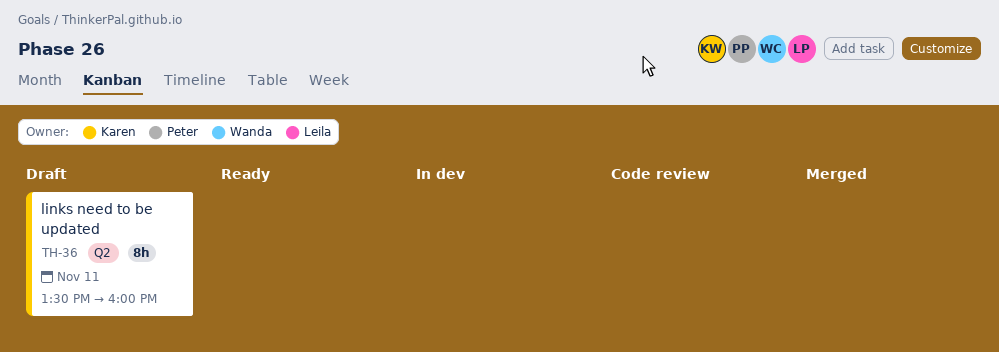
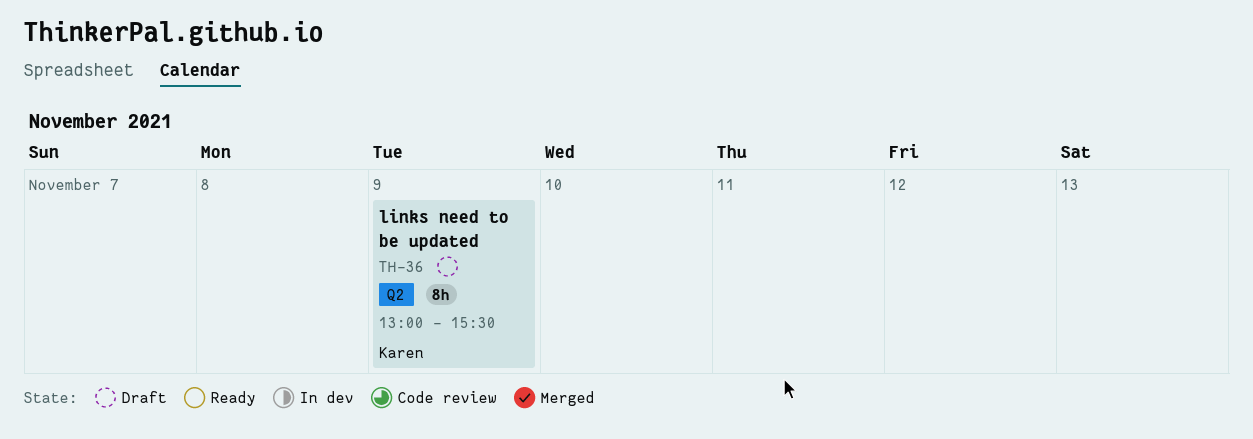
TH-36, day: Nov 11 -> Nov 9
TH-36, begins: 13:30 -> 13:00
TH-36, ends: 16:00 -> 15:30

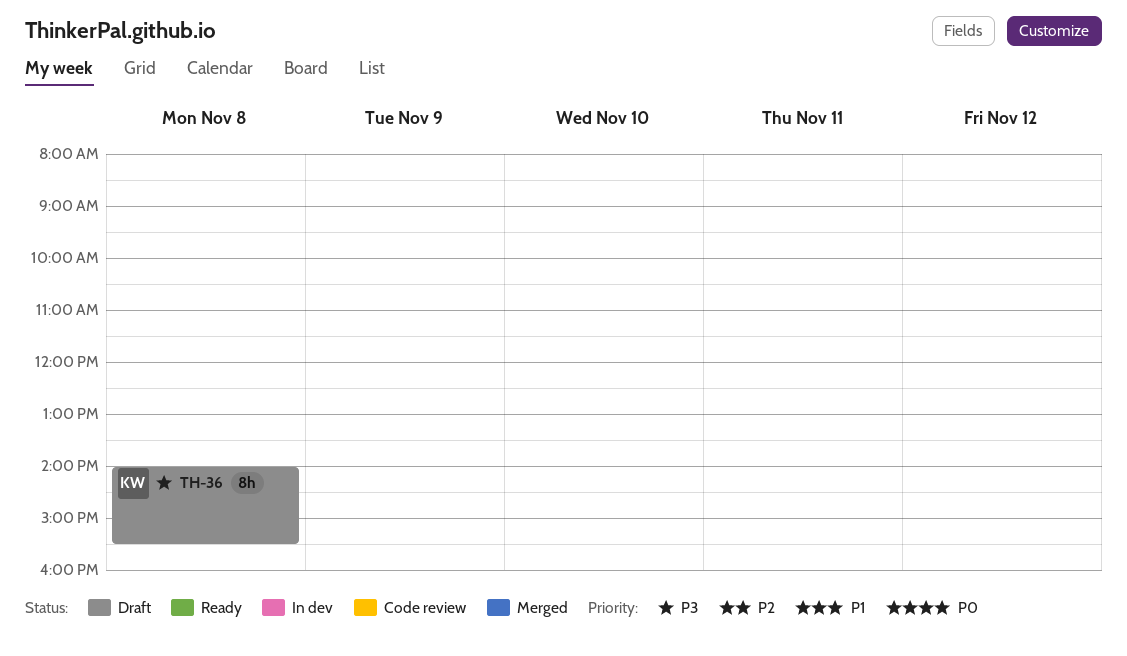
TH-36, day: Nov 9 -> Nov 8
TH-36, begins: 13:00 -> 14:00

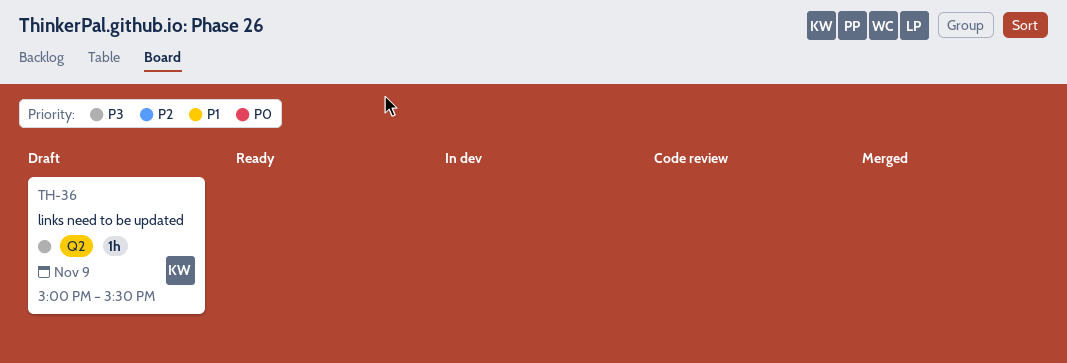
TH-36, estimate: 8h -> 1h
TH-36, day: Nov 8 -> Nov 9
TH-36, begins: 14:00 -> 15:00

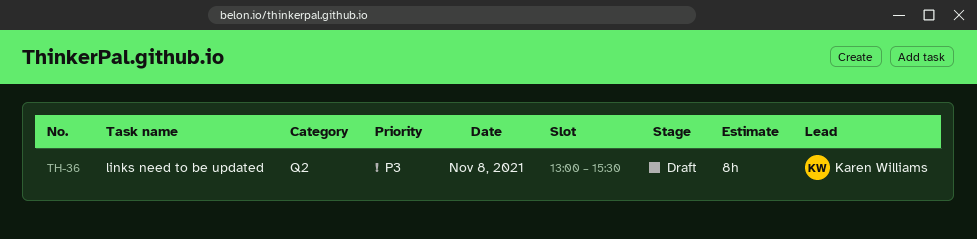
TH-36, estimate: 1h -> 8h
TH-36, day: Nov 9 -> Nov 8
TH-36, begins: 15:00 -> 13:00

